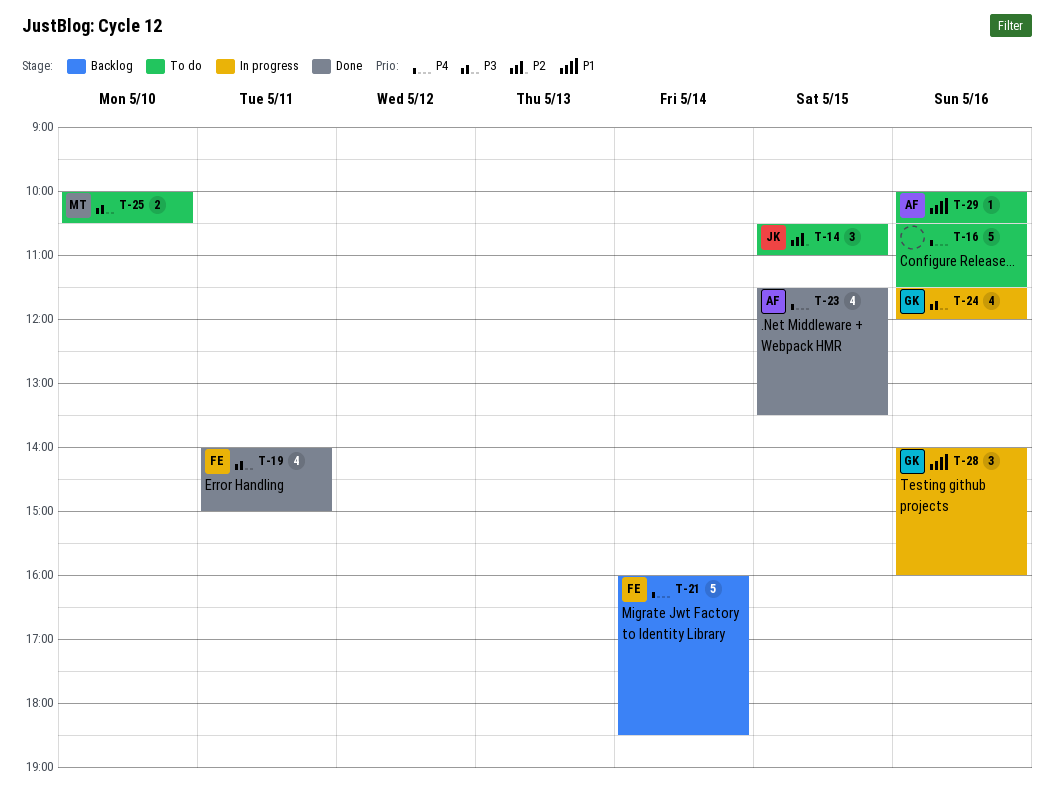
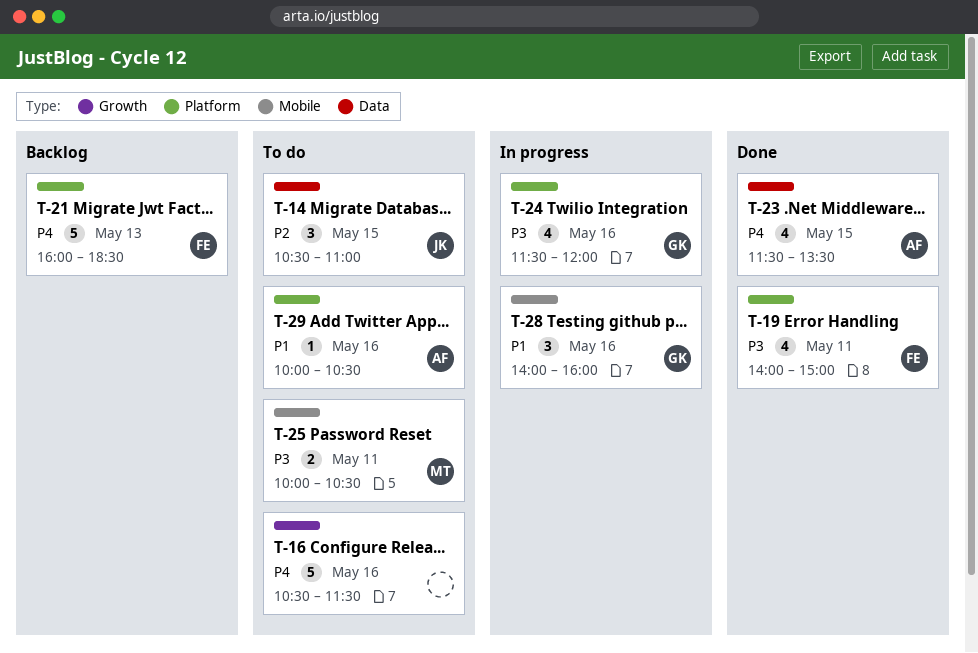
T-21, day: May 14 -> May 13
T-25, day: May 10 -> May 11

